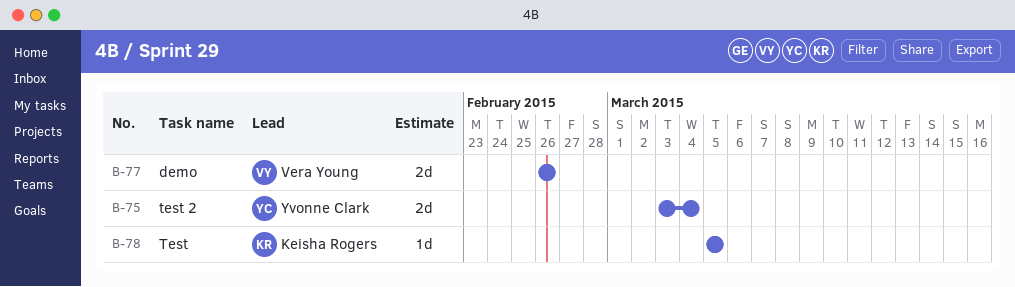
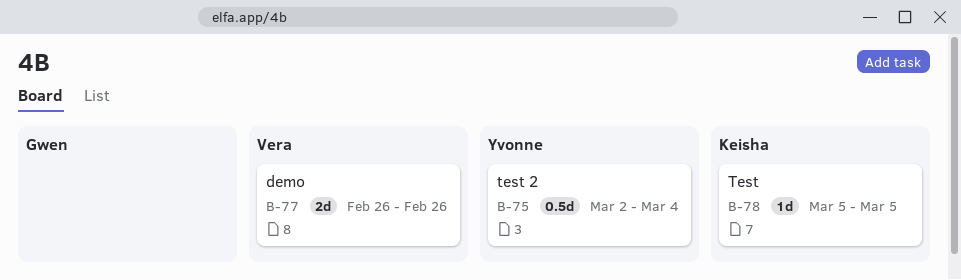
B-75, estimate: 2d -> 0.5d
B-75, start: Mar 3 -> Mar 2

